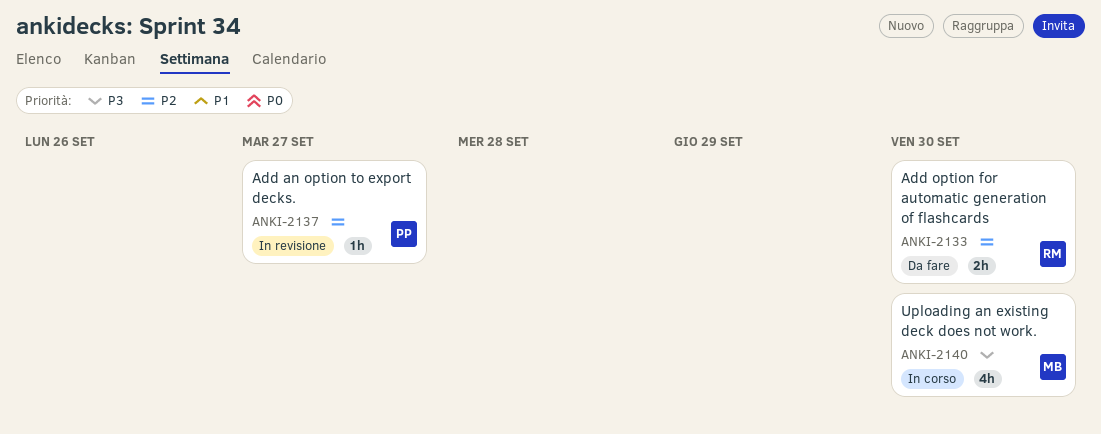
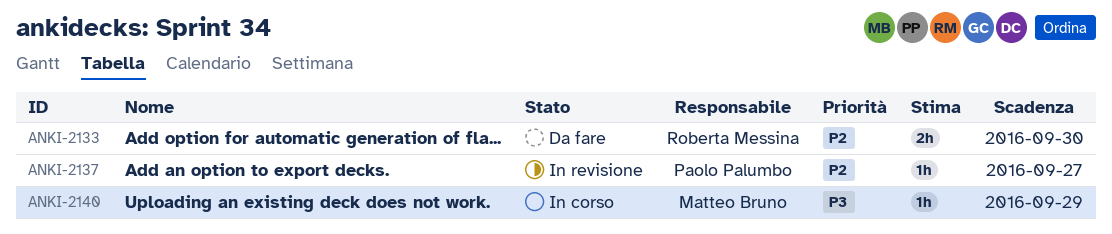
ANKI-2140, estimate: 4h -> 1h
ANKI-2140, due: Sep 30 -> Sep 29

